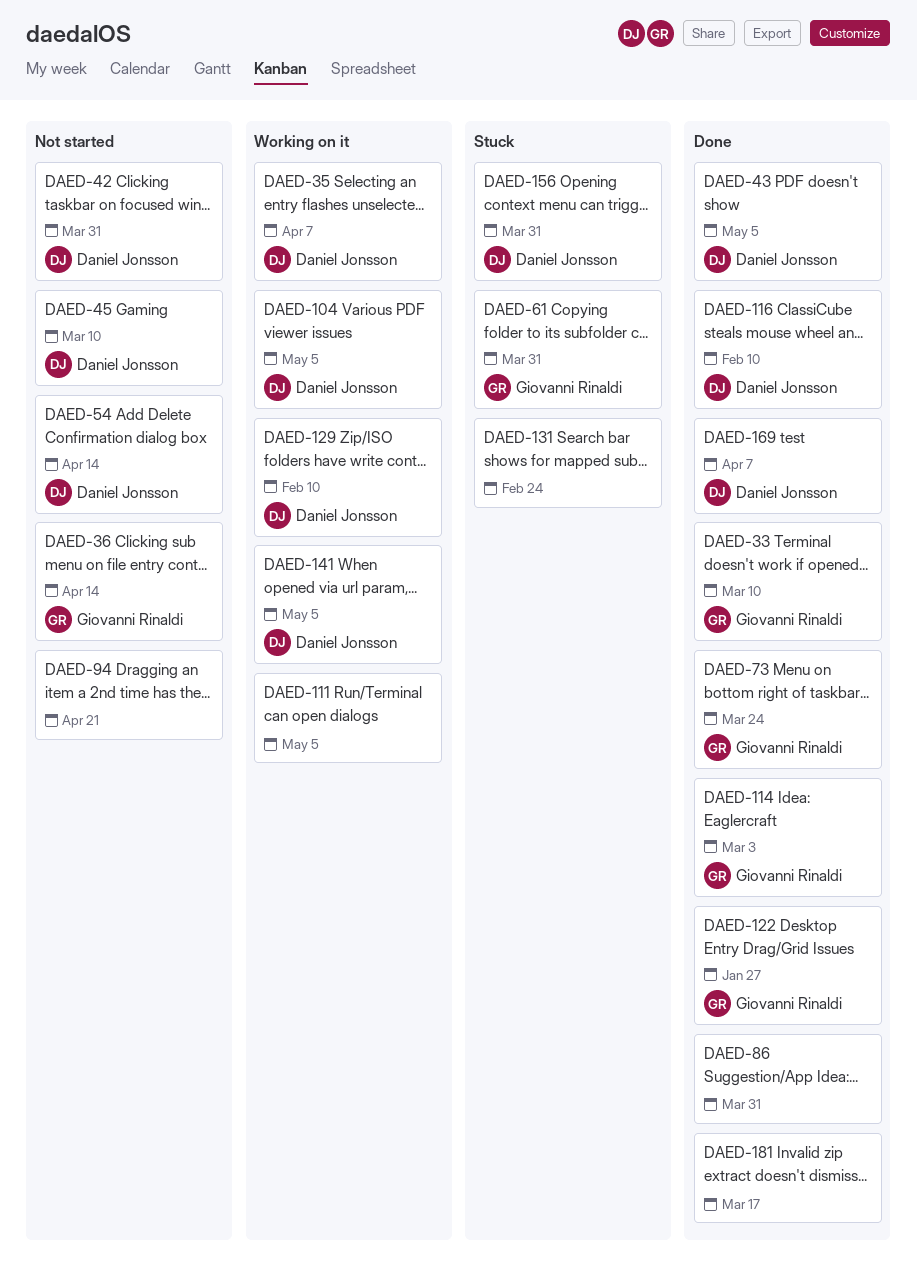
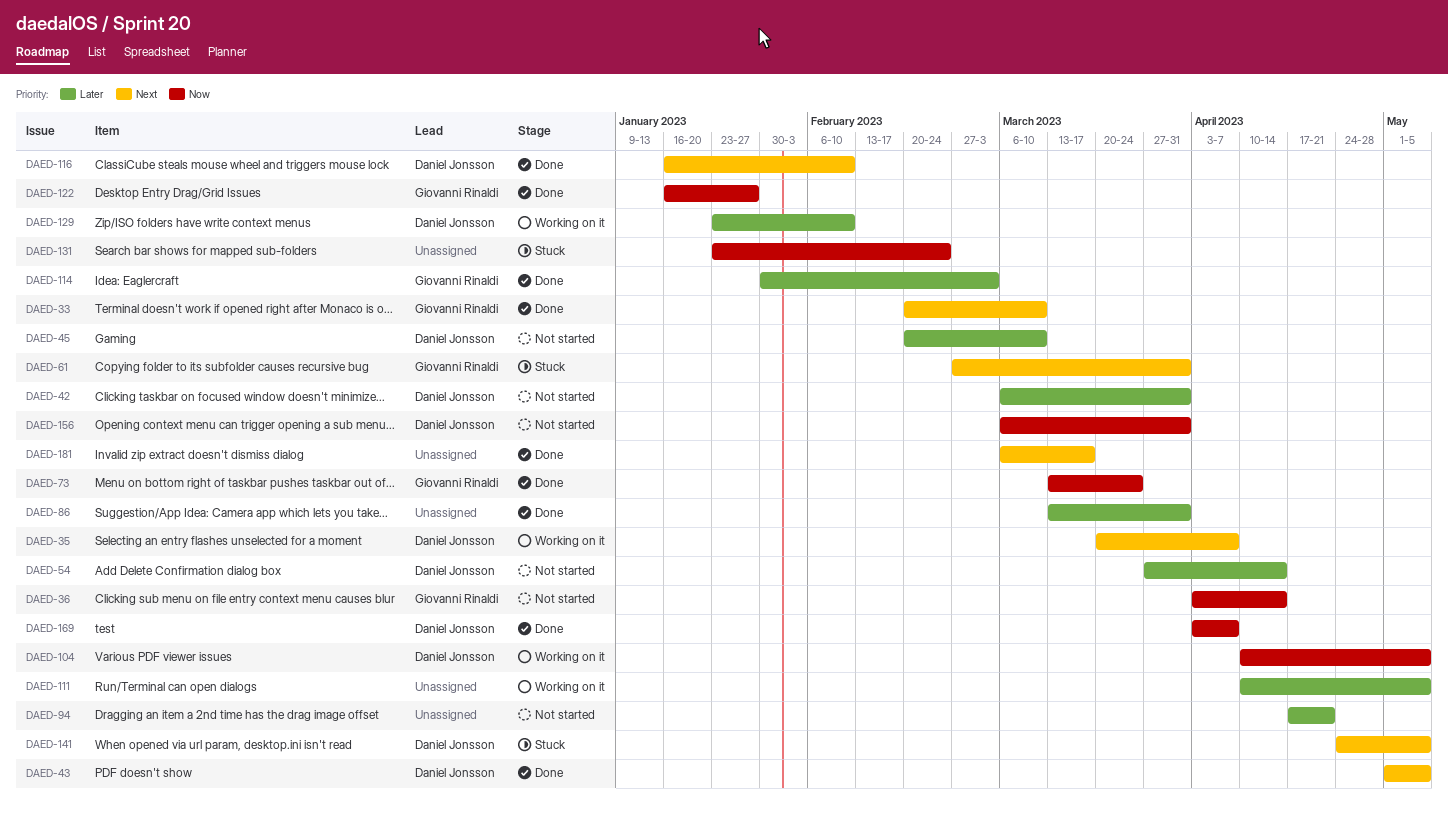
DAED-141, status: Working on it -> Stuck
DAED-156, status: Stuck -> Not started

